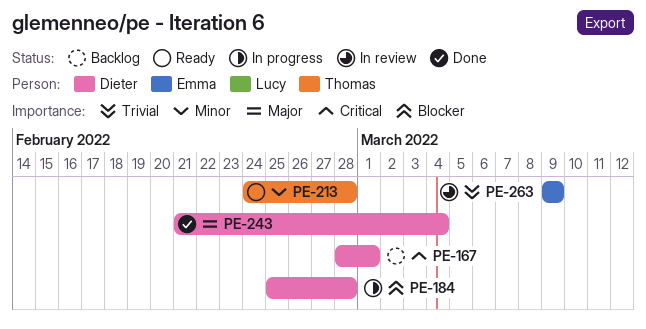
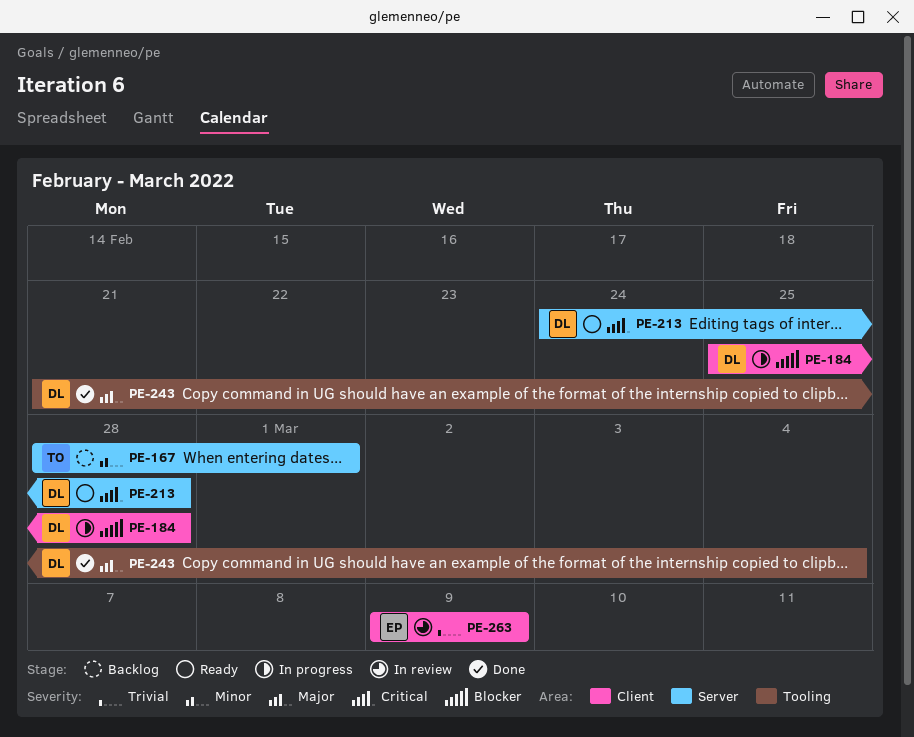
PE-167, owner: Dieter -> Thomas
PE-167, priority: Critical -> Minor
PE-213, owner: Thomas -> Dieter
PE-213, priority: Minor -> Critical

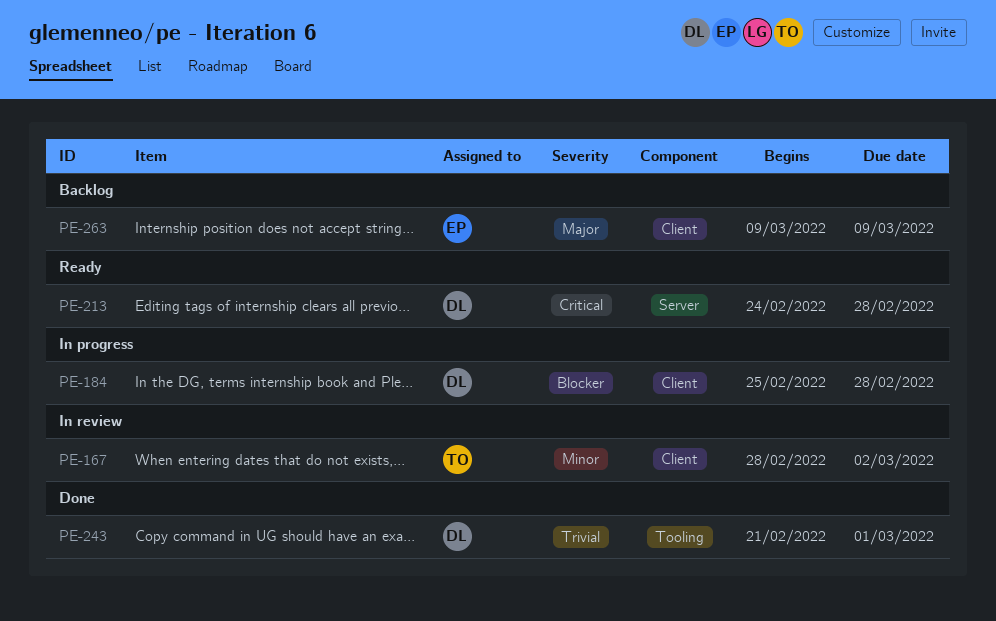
PE-167, status: Backlog -> In review
PE-167, label: Server -> Client
PE-167, due: Mar 1 -> Mar 2
PE-243, priority: Major -> Trivial
PE-243, due: Mar 4 -> Mar 1
PE-263, status: In review -> Backlog
PE-263, priority: Trivial -> Major

